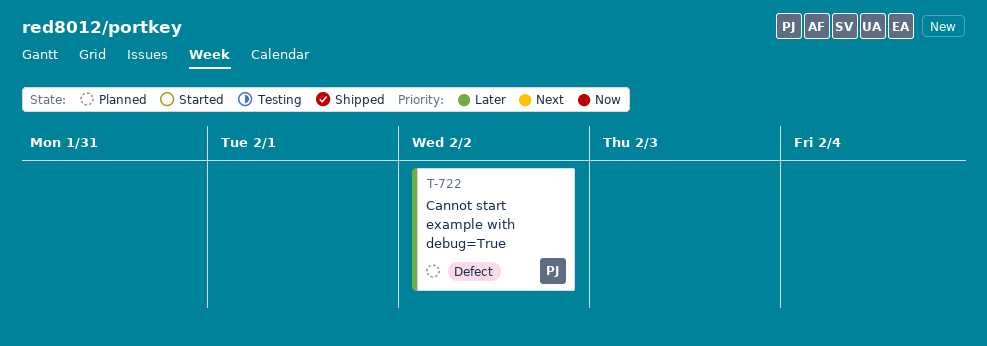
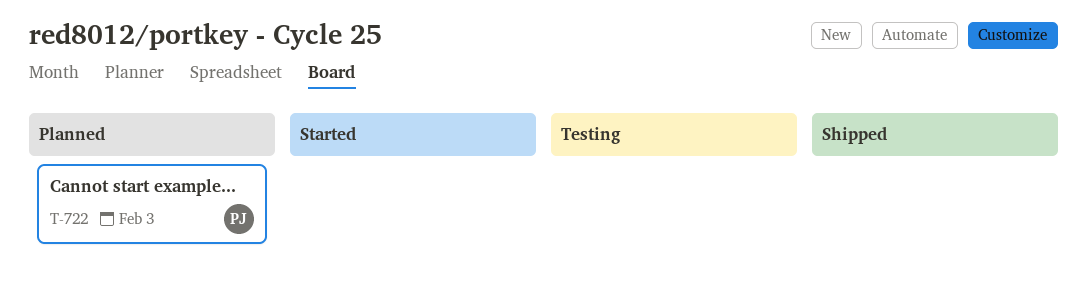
T-722, due: Feb 2 -> Feb 3

